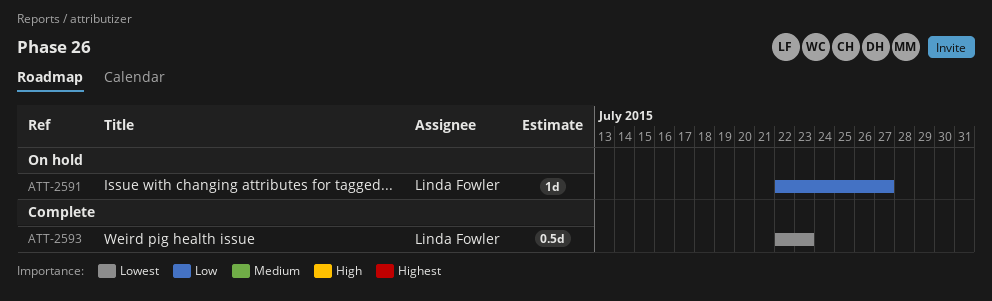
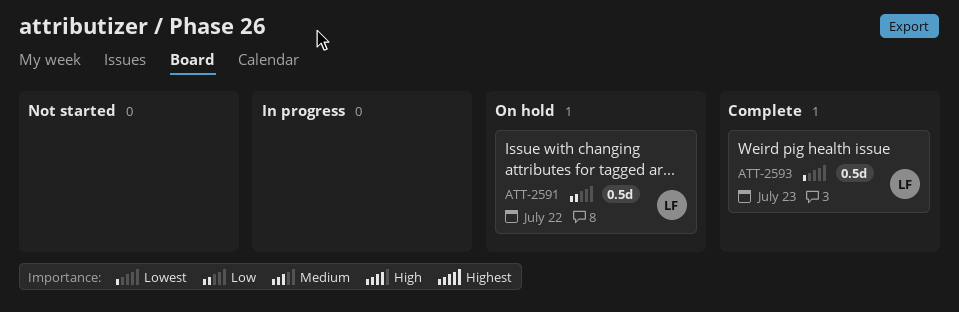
ATT-2591, estimate: 1d -> 0.5d
ATT-2591, due: Jul 27 -> Jul 22

